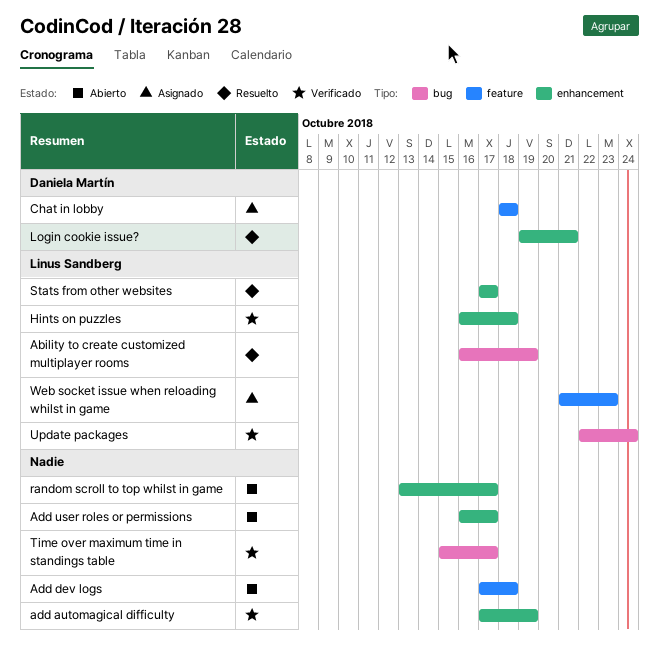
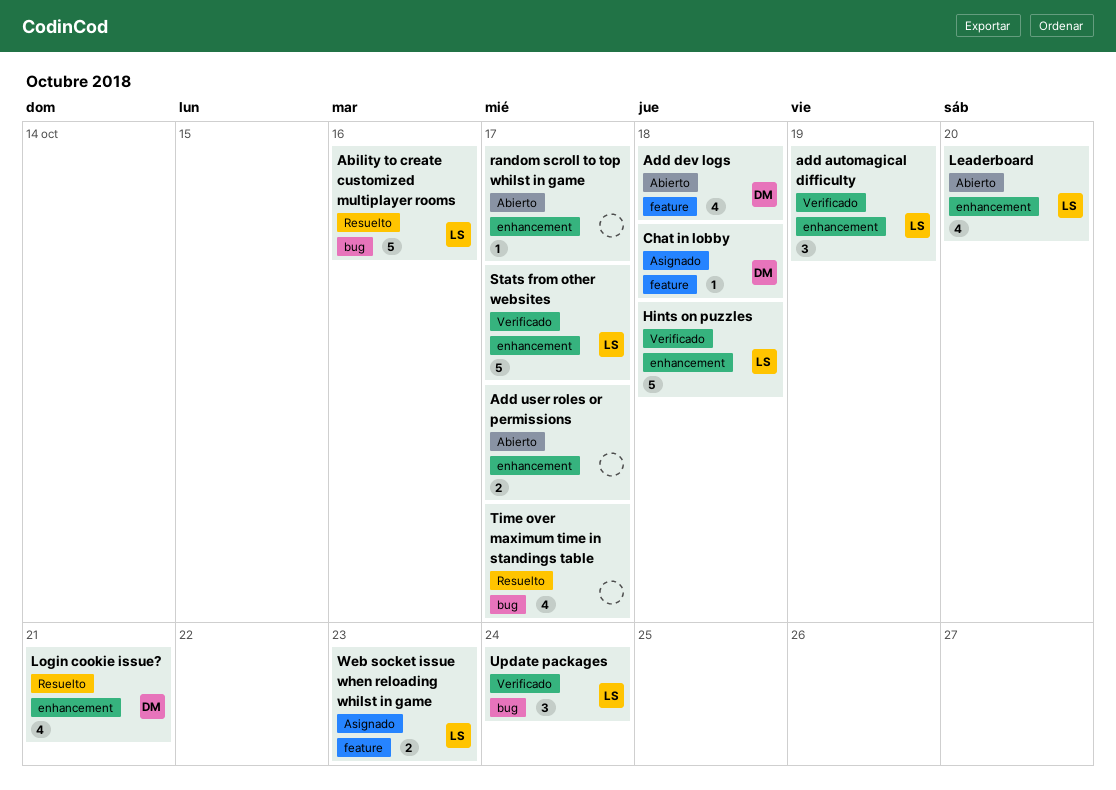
Ability to create customized multiplayer rooms, due: Oct 19 -> Oct 16
add automagical difficulty, owner: none -> Linus Sandberg
Add dev logs, owner: none -> Daniela Martín
Leaderboard: none -> present
Stats from other websites, status: Resuelto -> Verificado
Time over maximum time in standings table, status: Verificado -> Resuelto

